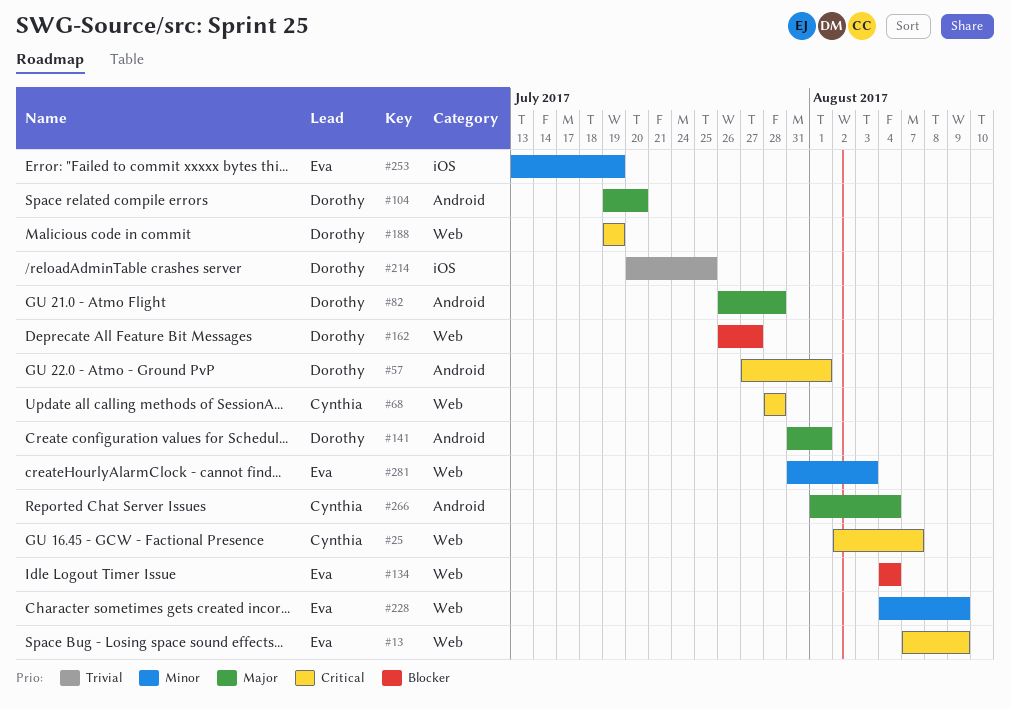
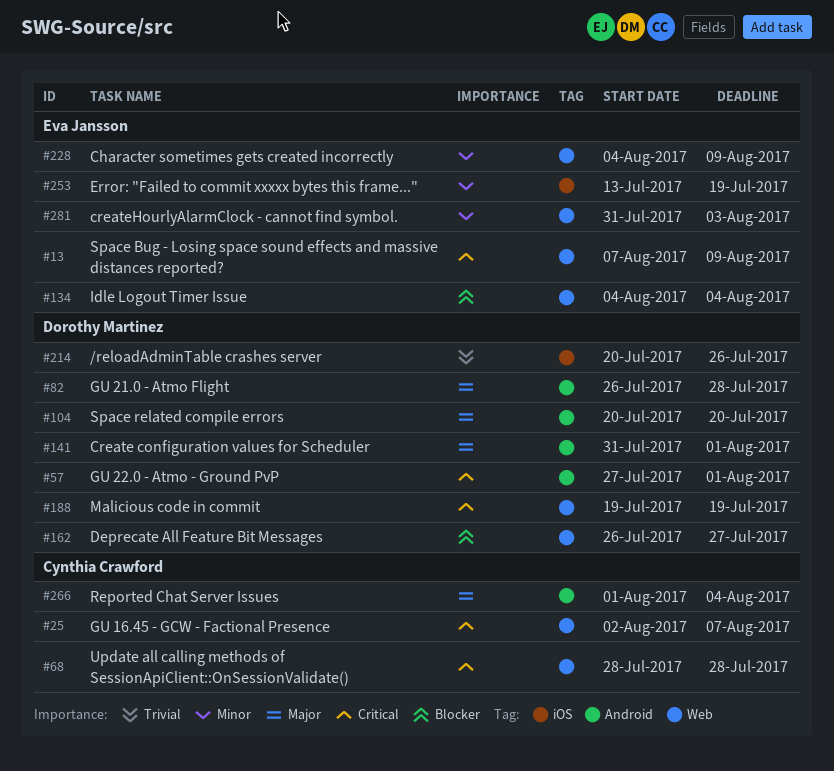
#104, start: Jul 19 -> Jul 20
#214, due: Jul 25 -> Jul 26

